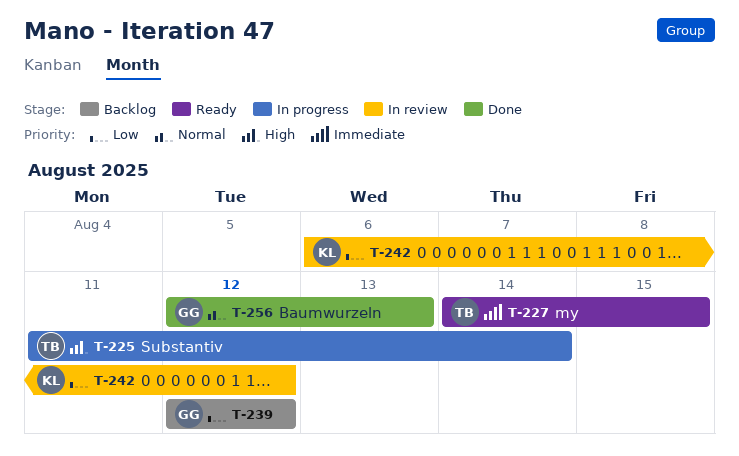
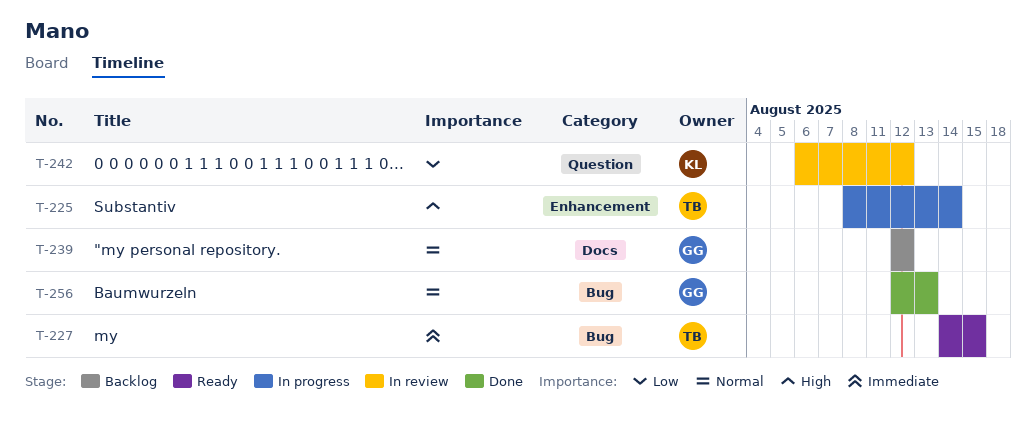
T-225, start: Aug 11 -> Aug 8
T-239, priority: Low -> Normal

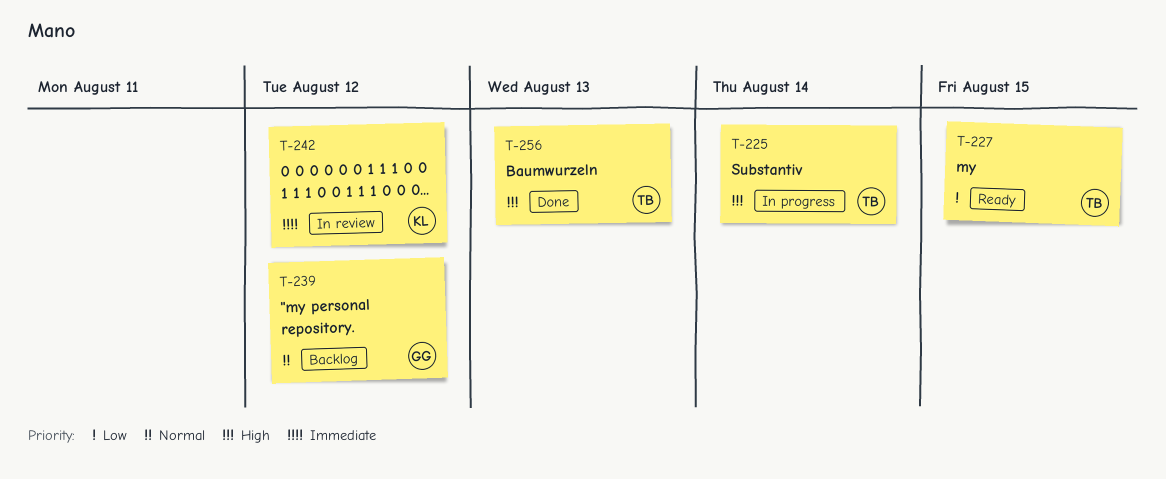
T-227, priority: Immediate -> Low
T-242, priority: Low -> Immediate
T-256, owner: GG -> TB
T-256, priority: Normal -> High

